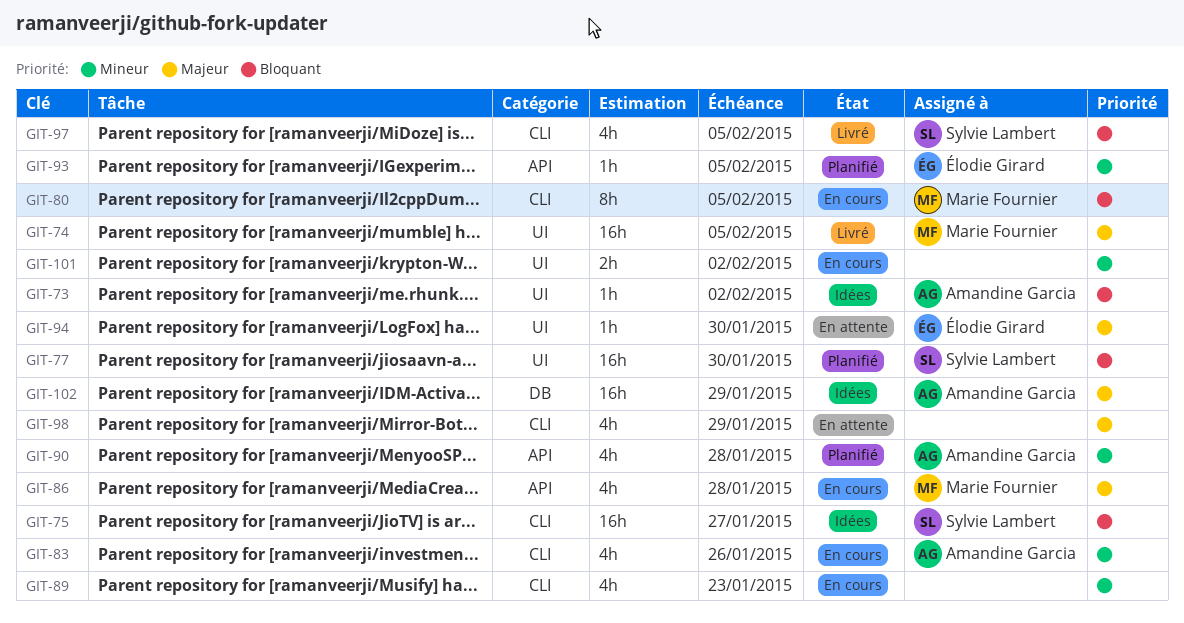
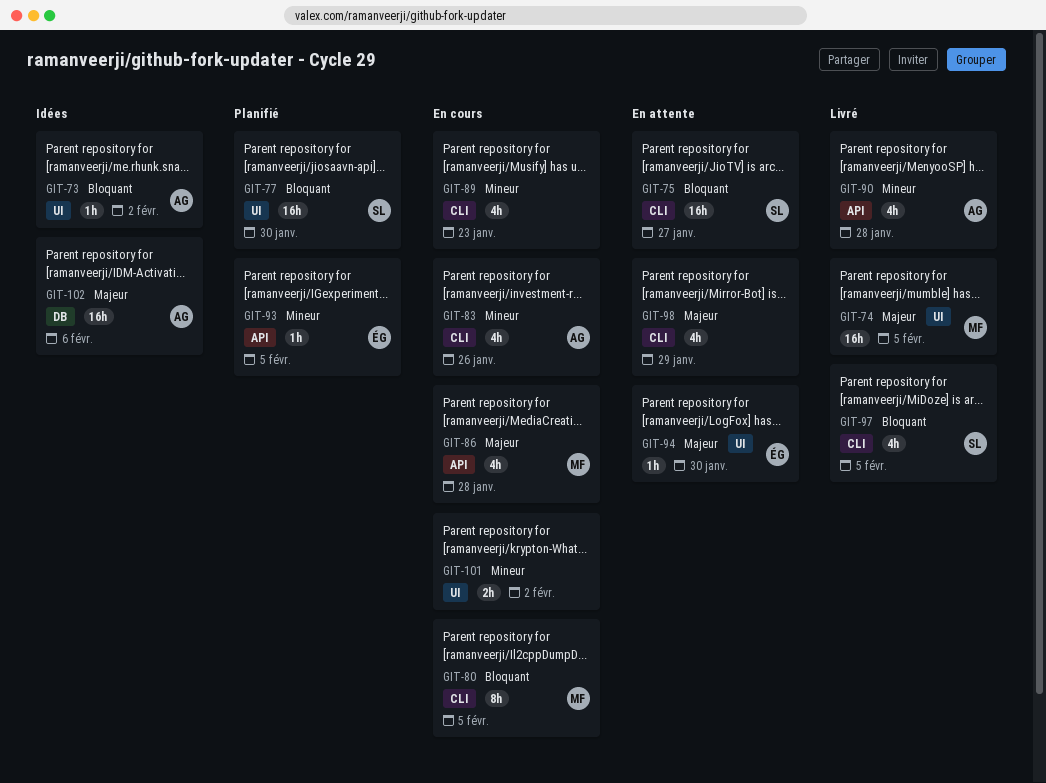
GIT-75, status: Idées -> En attente
GIT-90, status: Planifié -> Livré
GIT-102, due: Jan 29 -> Feb 6

